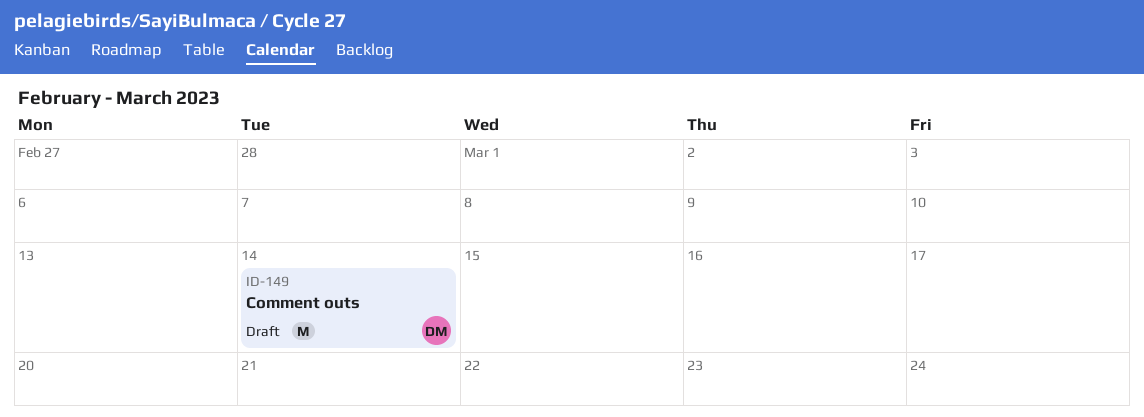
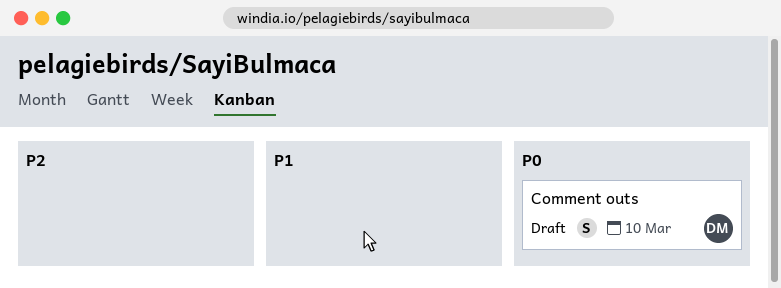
Comment outs, estimate: M -> S
Comment outs, due: Mar 14 -> Mar 10

